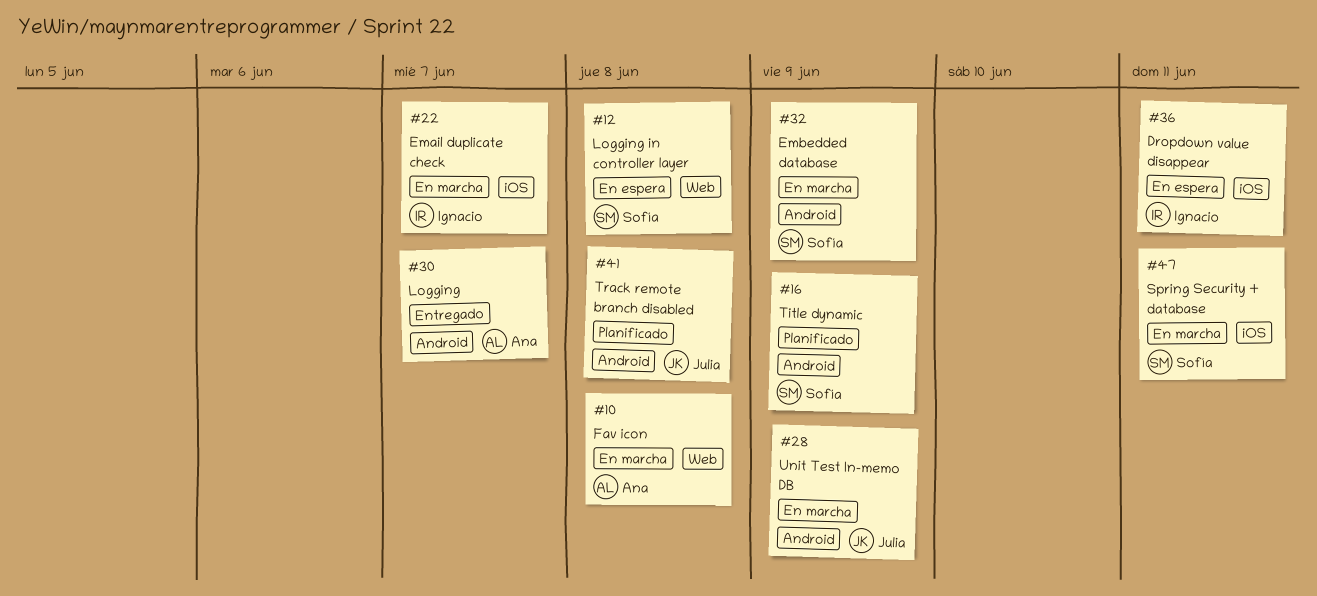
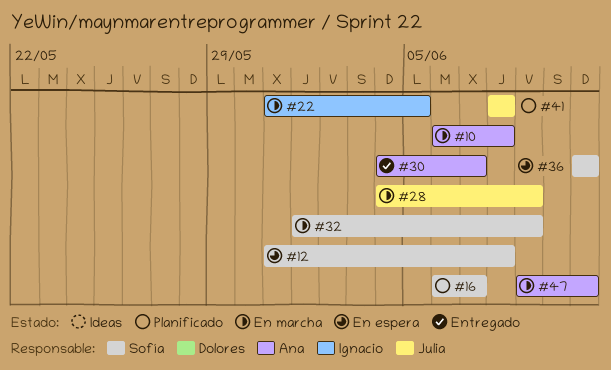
#16, due: Jun 9 -> Jun 7
#22, due: Jun 7 -> Jun 5
#36, owner: Ignacio -> Sofía
#47, owner: Sofía -> Ana

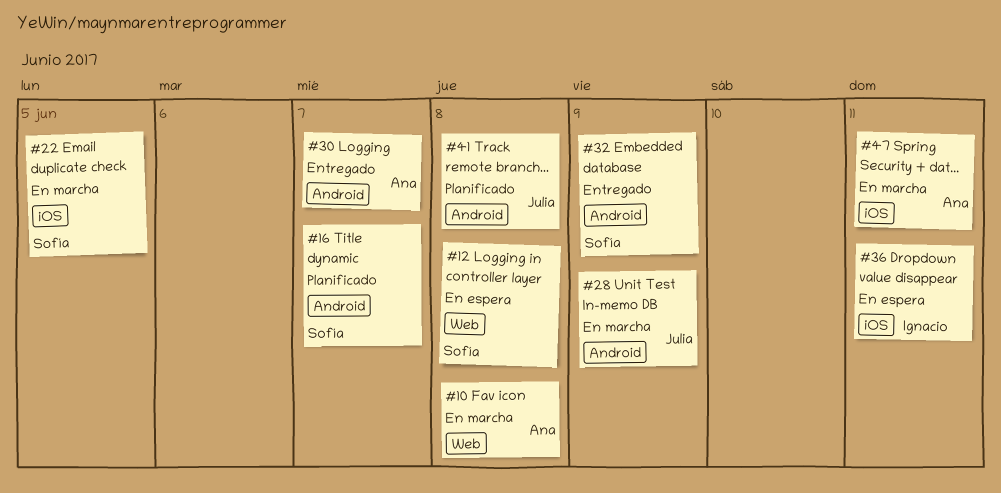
#22, owner: Ignacio -> Sofía
#32, status: En marcha -> Entregado
#36, owner: Sofía -> Ignacio

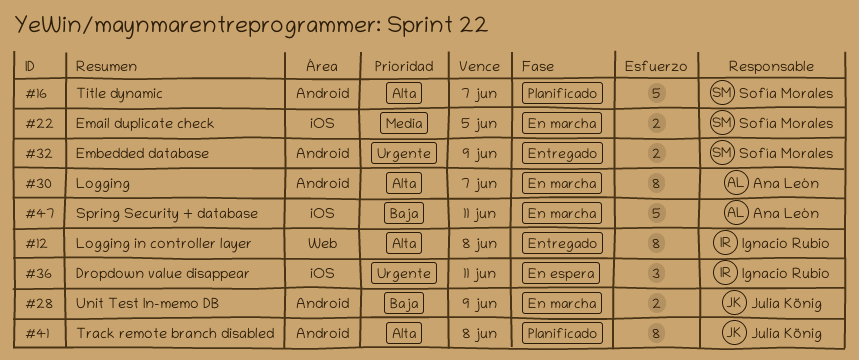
#10: present -> none
#12, status: En espera -> Entregado
#12, owner: Sofía Morales -> Ignacio Rubio
#30, status: Entregado -> En marcha

